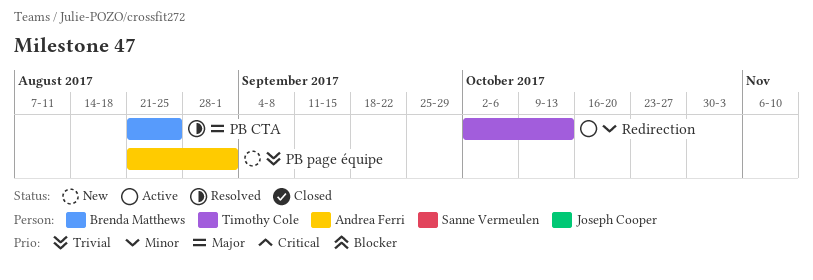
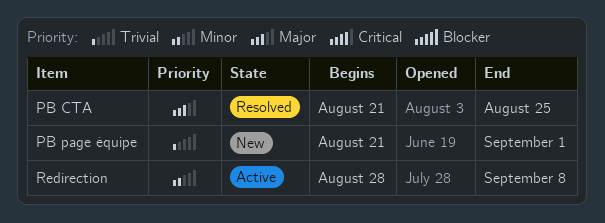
Redirection, start: Oct 2 -> Aug 28
Redirection, due: Oct 13 -> Sep 8

